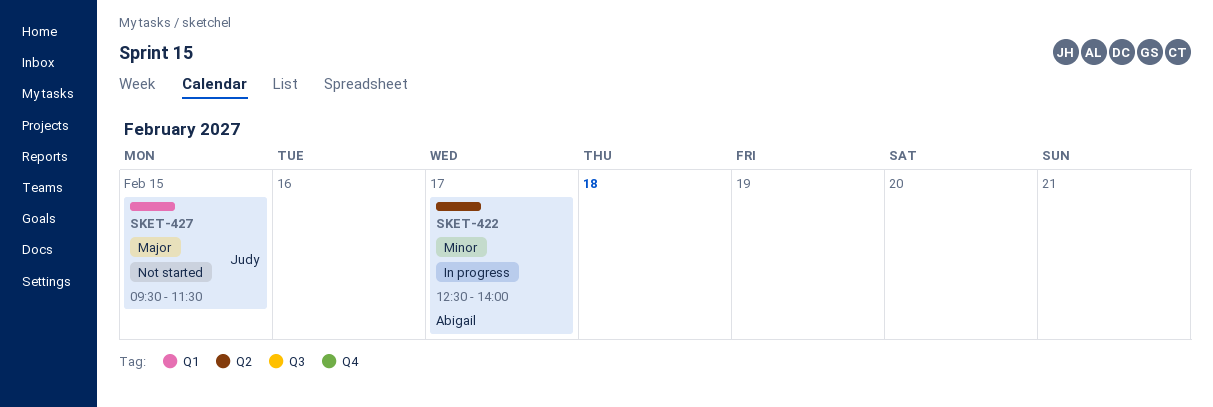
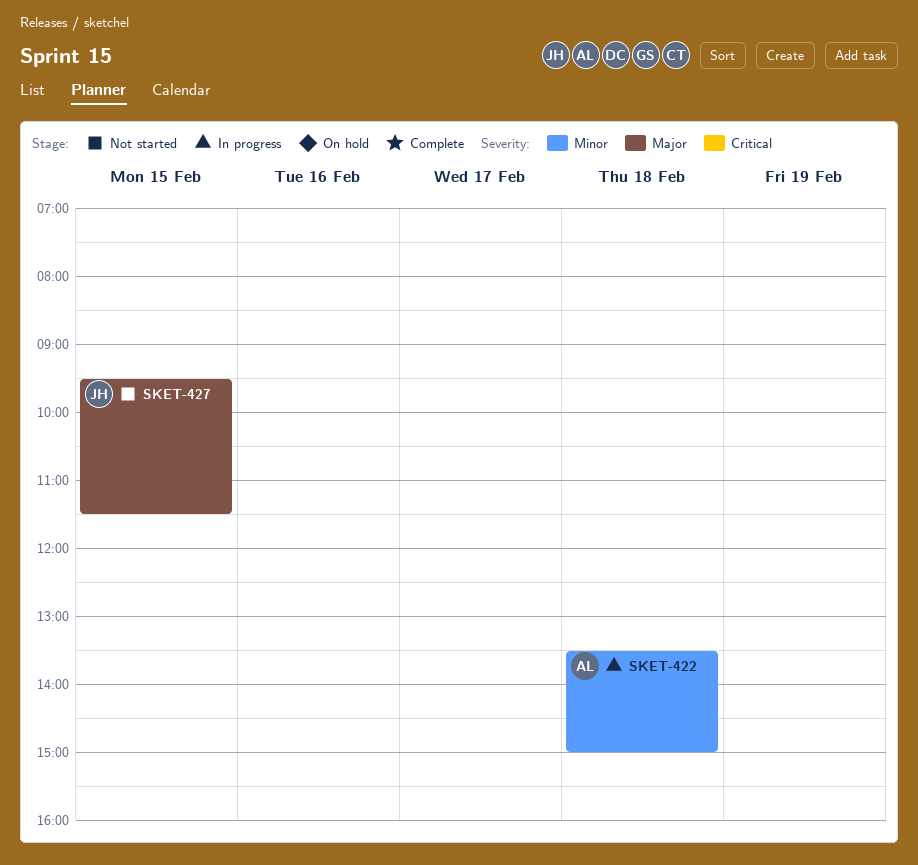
SKET-422, day: Feb 17 -> Feb 18
SKET-422, begins: 12:30 -> 13:30
SKET-422, ends: 14:00 -> 15:00

